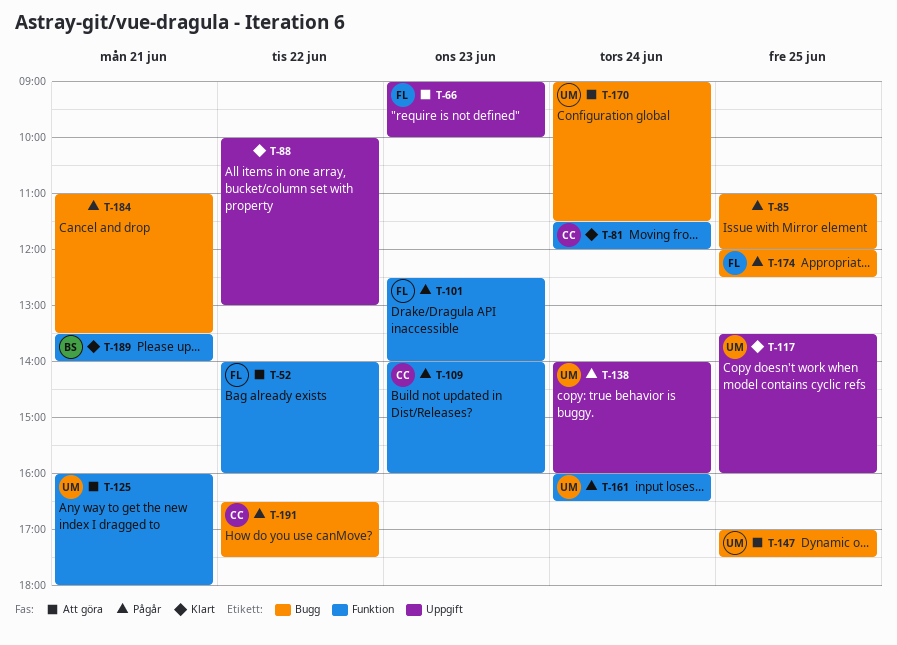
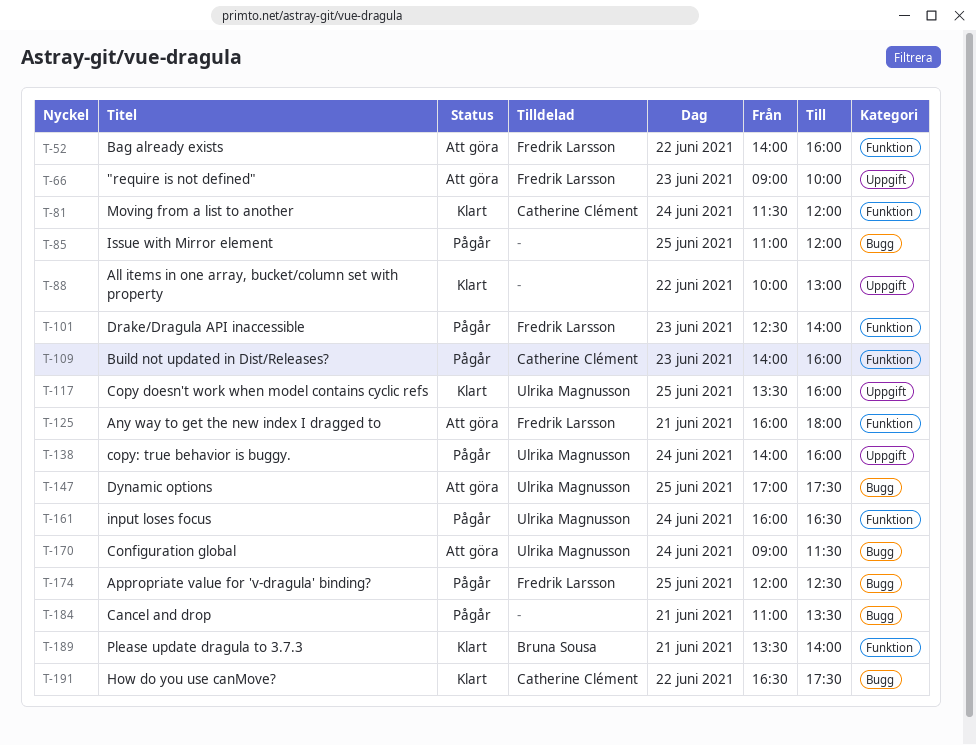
T-125, owner: Ulrika Magnusson -> Fredrik Larsson
T-191, status: Pågår -> Klart

